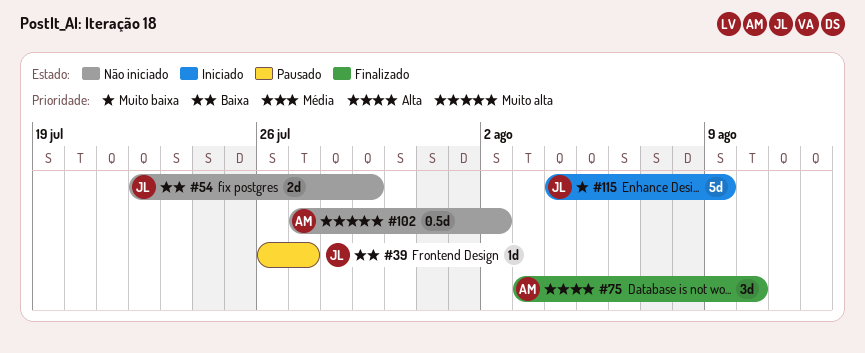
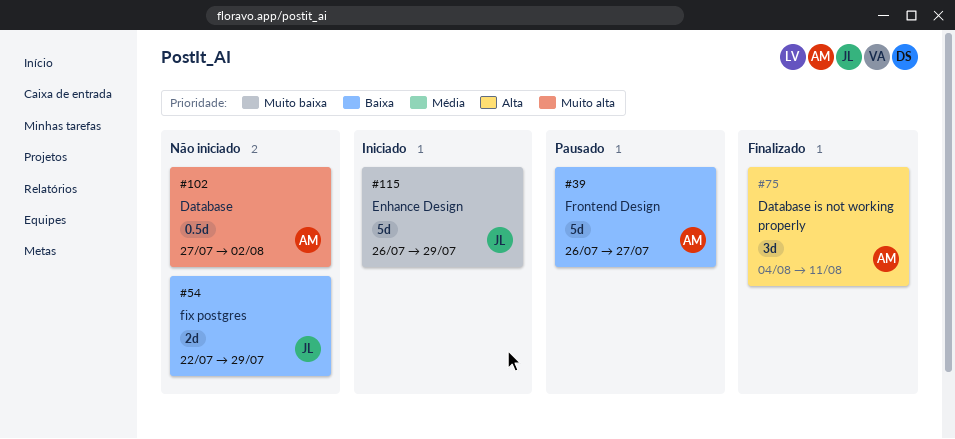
#39, owner: JL -> AM
#39, estimate: 1d -> 5d
#75, start: Aug 3 -> Aug 4
#75, due: Aug 10 -> Aug 11
#115, start: Aug 4 -> Jul 26
#115, due: Aug 9 -> Jul 29

